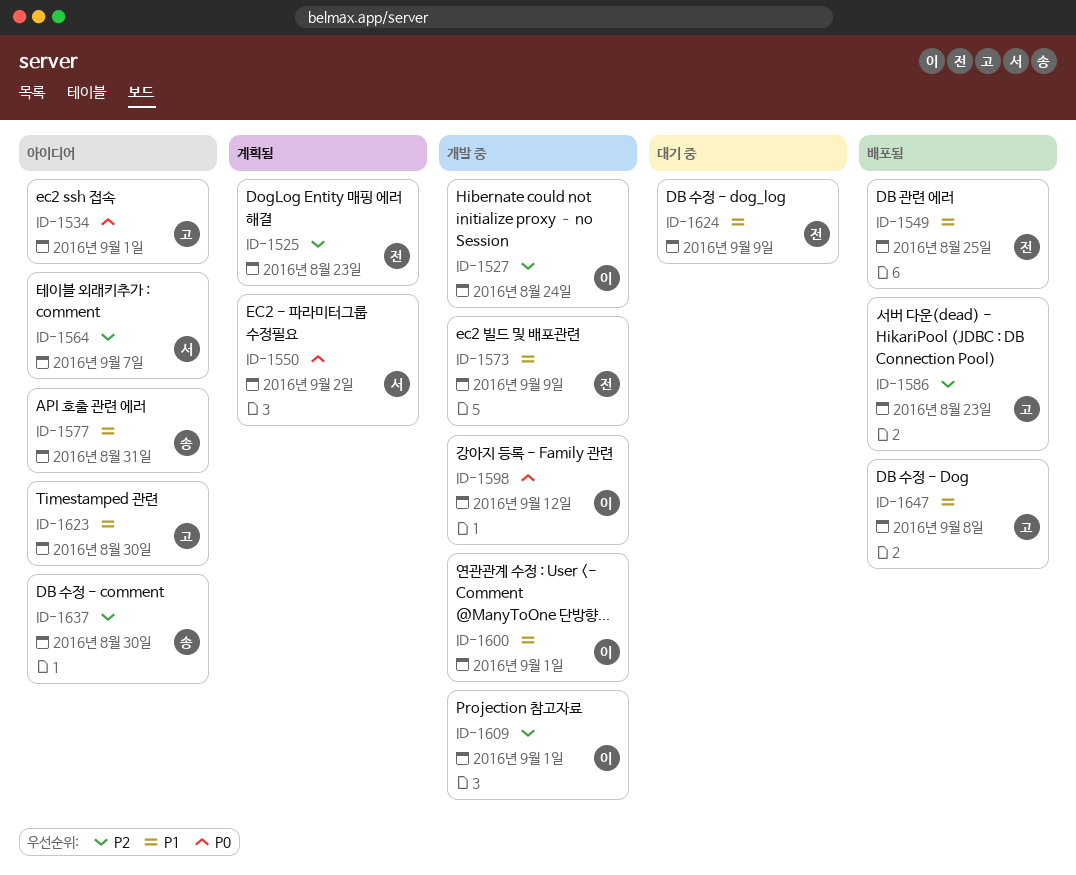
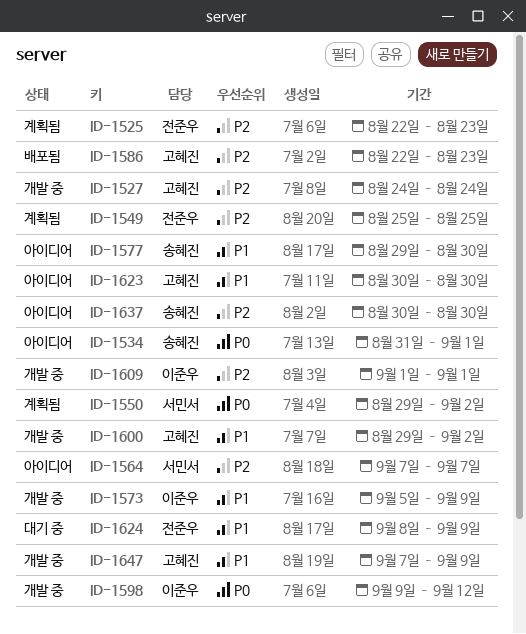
ID-1527, owner: 이준우 -> 고혜진
ID-1534, owner: 고혜진 -> 송혜진
ID-1549, status: 배포됨 -> 계획됨
ID-1549, priority: P1 -> P2
ID-1573, owner: 전준우 -> 이준우
ID-1577, due: Aug 31 -> Aug 30
ID-1600, owner: 이준우 -> 고혜진
ID-1600, due: Sep 1 -> Sep 2
ID-1647, status: 배포됨 -> 개발 중
ID-1647, due: Sep 8 -> Sep 9

